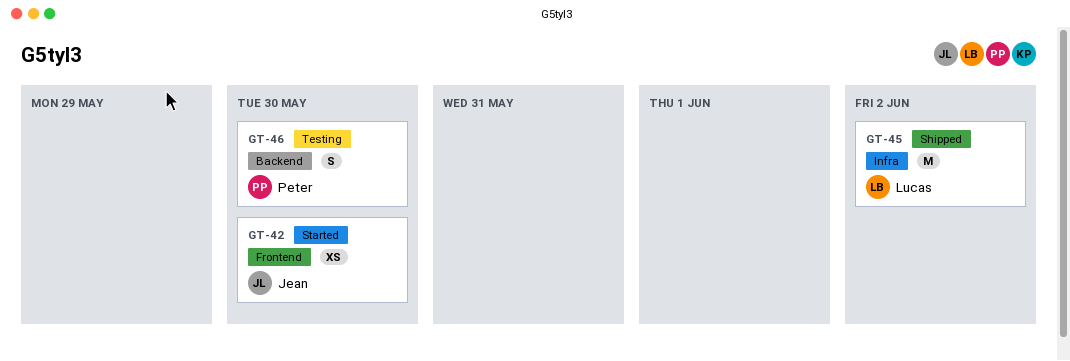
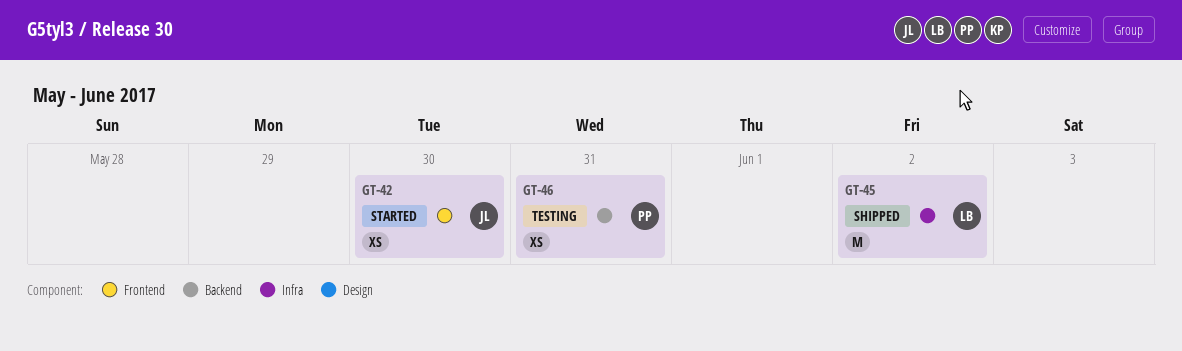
GT-46, estimate: S -> XS
GT-46, due: May 30 -> May 31

